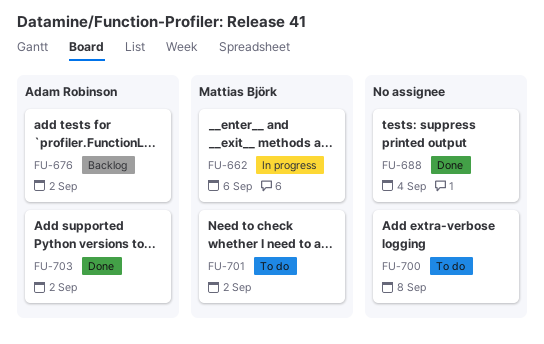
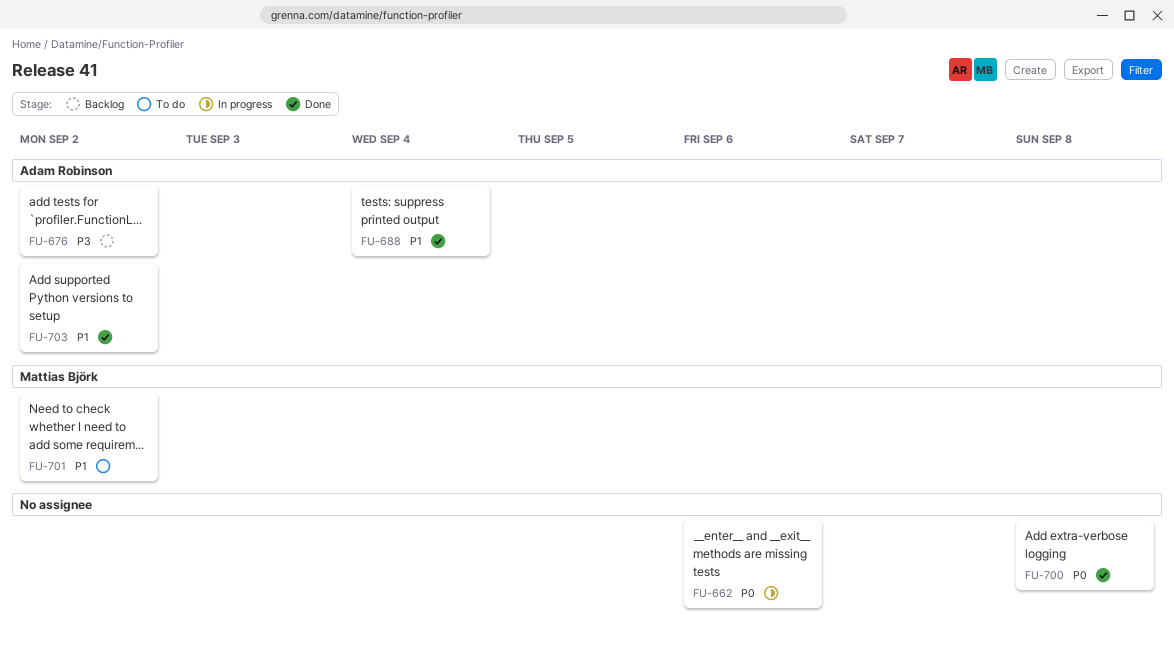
FU-662, owner: Mattias Björk -> none
FU-688, owner: none -> Adam Robinson
FU-700, status: To do -> Done

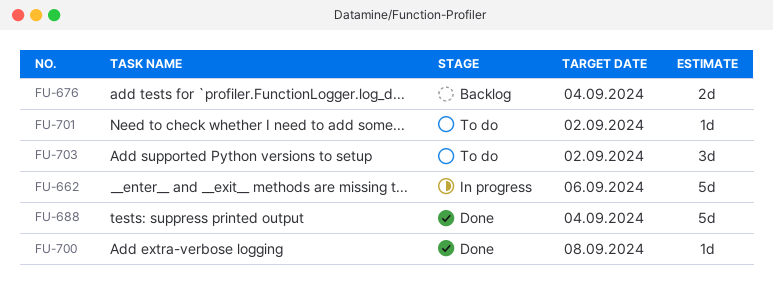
FU-676, due: Sep 2 -> Sep 4
FU-703, status: Done -> To do

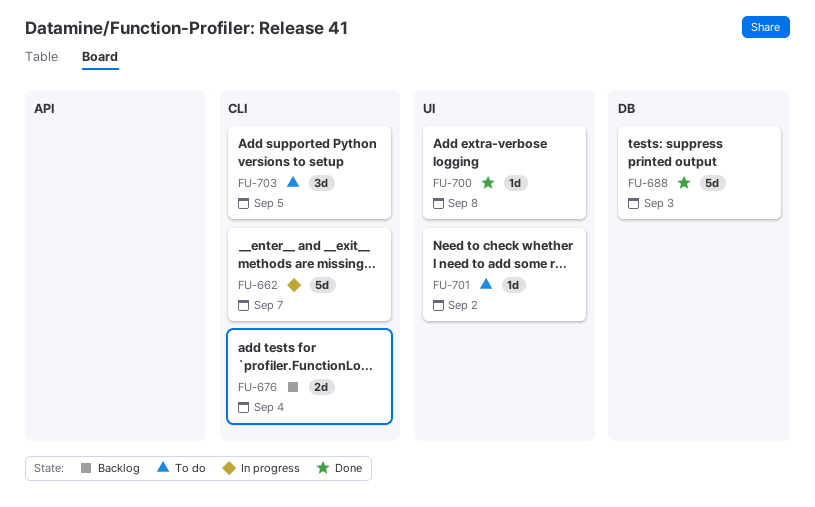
FU-662, due: Sep 6 -> Sep 7
FU-688, due: Sep 4 -> Sep 3
FU-703, due: Sep 2 -> Sep 5

